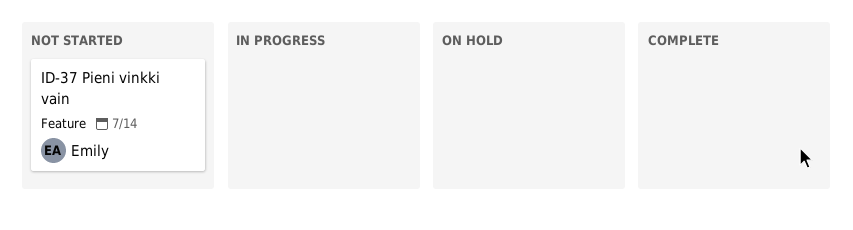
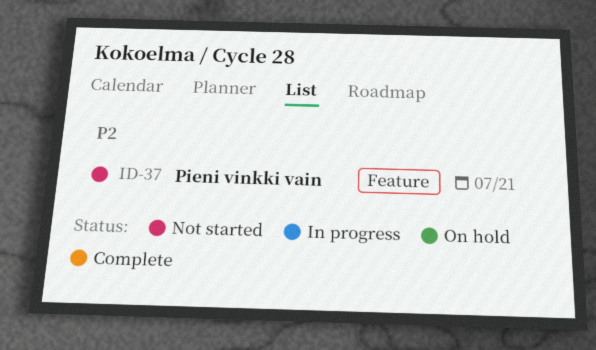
ID-37, due: Jul 14 -> Jul 21

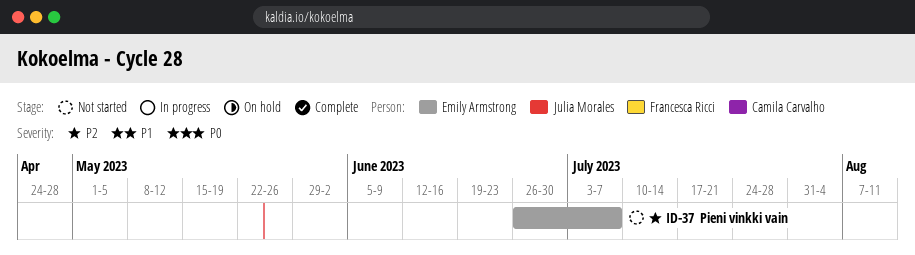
ID-37, due: Jul 21 -> Jul 7

